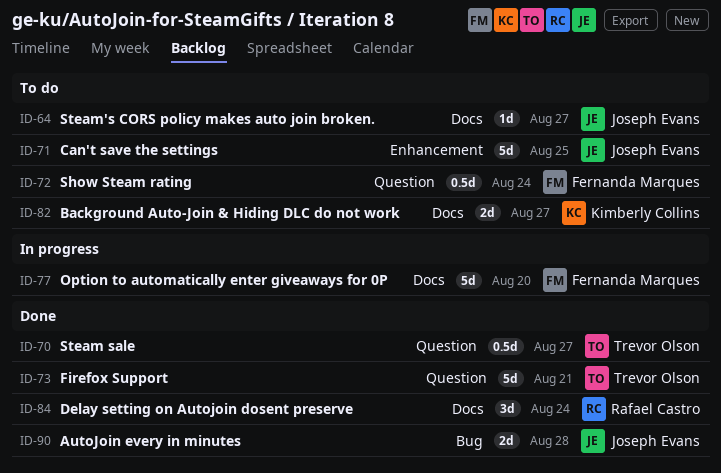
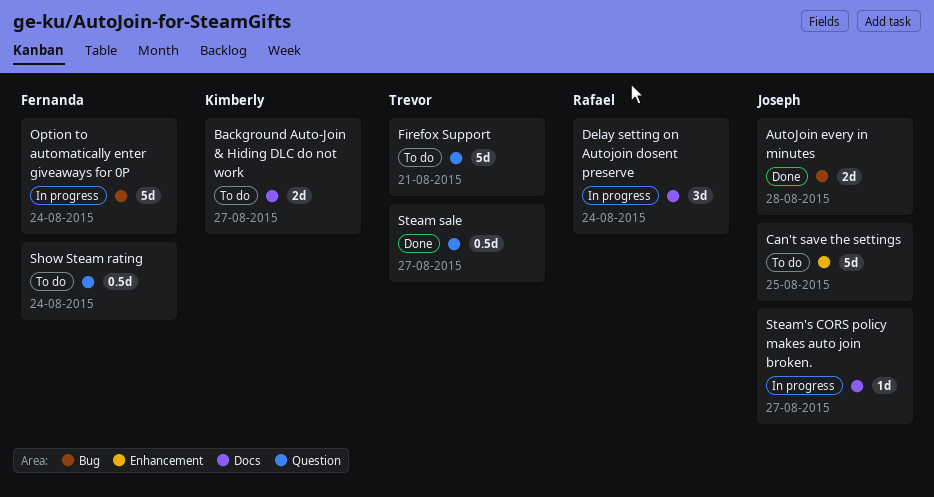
Delay setting on Autojoin dosent preserve, status: Done -> In progress
Firefox Support, status: Done -> To do
Option to automatically enter giveaways for 0P, label: Docs -> Bug
Option to automatically enter giveaways for 0P, due: Aug 20 -> Aug 24
Steam's CORS policy makes auto join broken., status: To do -> In progress

